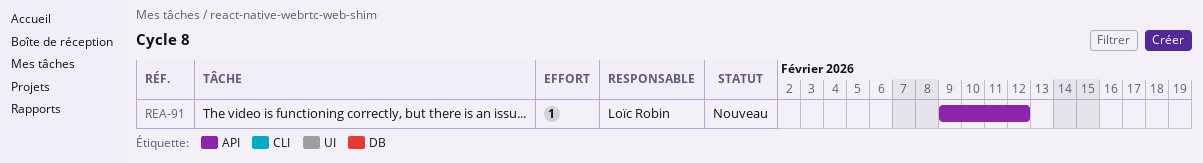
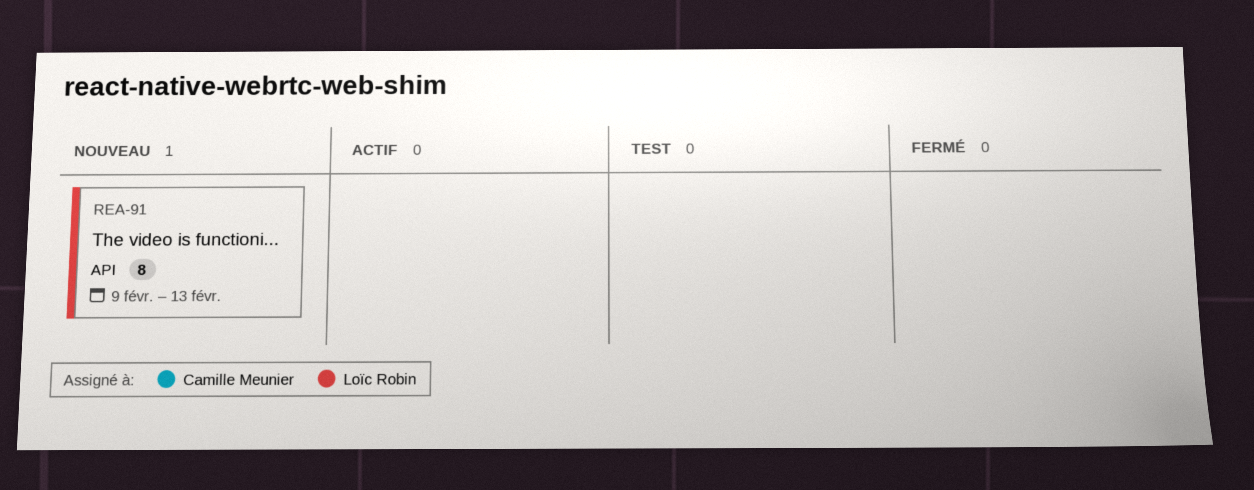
REA-91, estimate: 1 -> 8
REA-91, due: Feb 12 -> Feb 13

